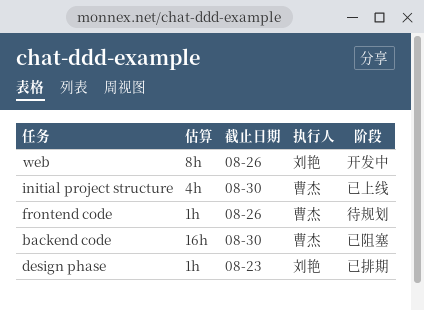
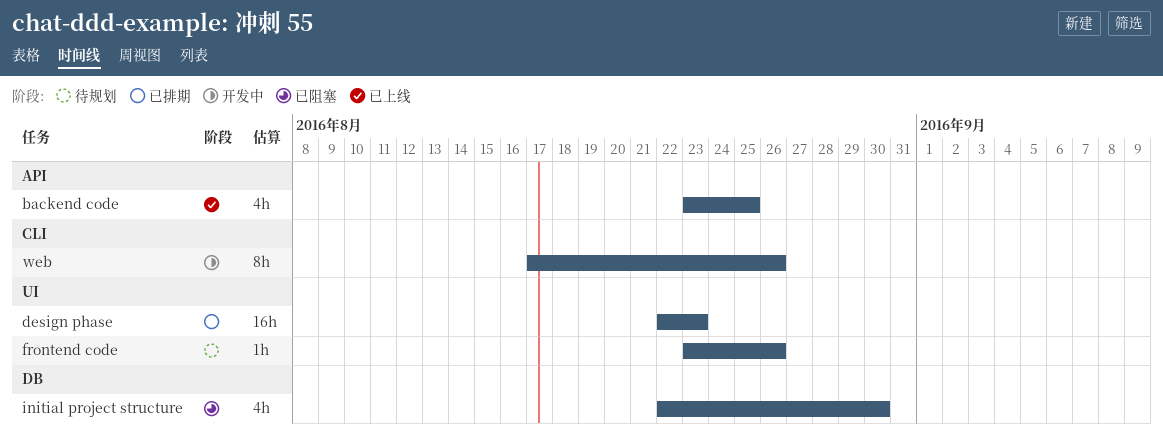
backend code, status: 已阻塞 -> 已上线
backend code, estimate: 16h -> 4h
backend code, due: Aug 30 -> Aug 25
design phase, estimate: 1h -> 16h
initial project structure, status: 已上线 -> 已阻塞

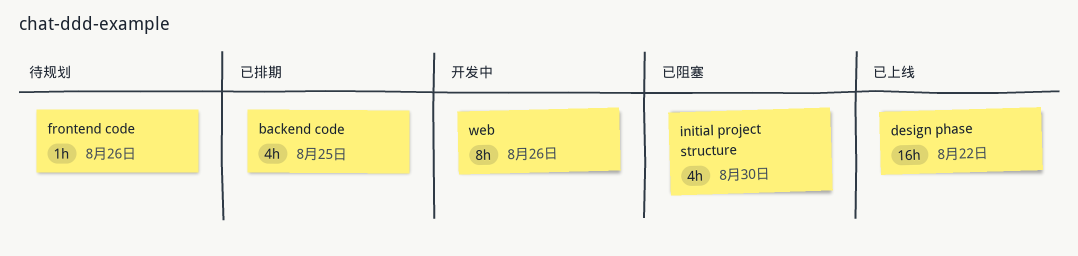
backend code, status: 已上线 -> 已排期
design phase, status: 已排期 -> 已上线
design phase, due: Aug 23 -> Aug 22

